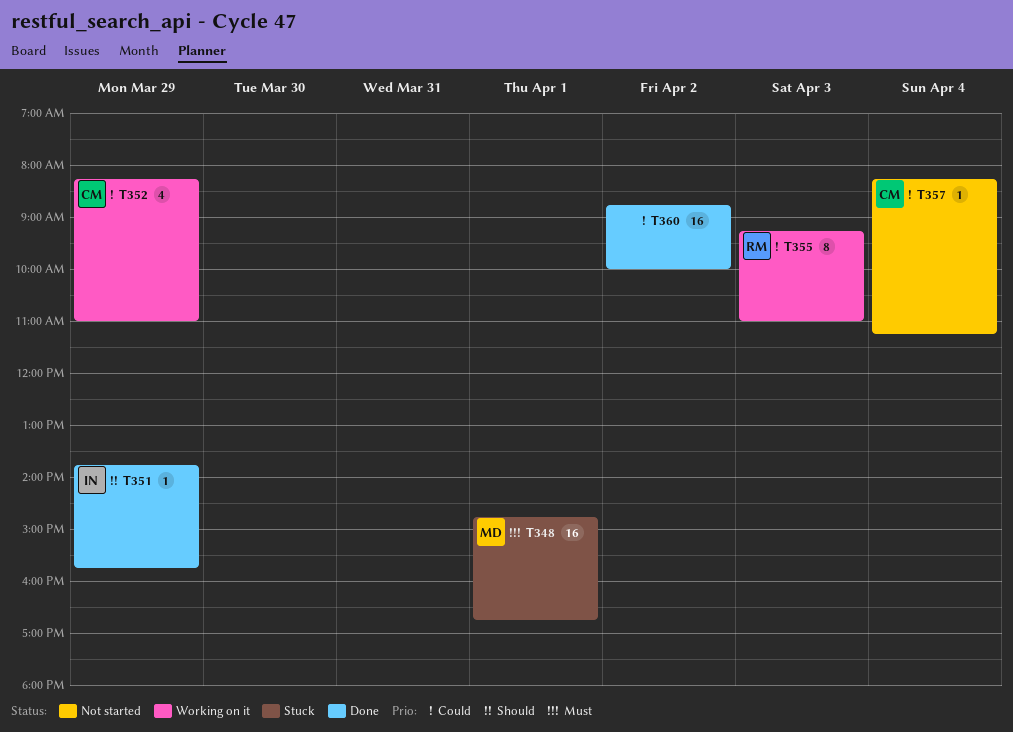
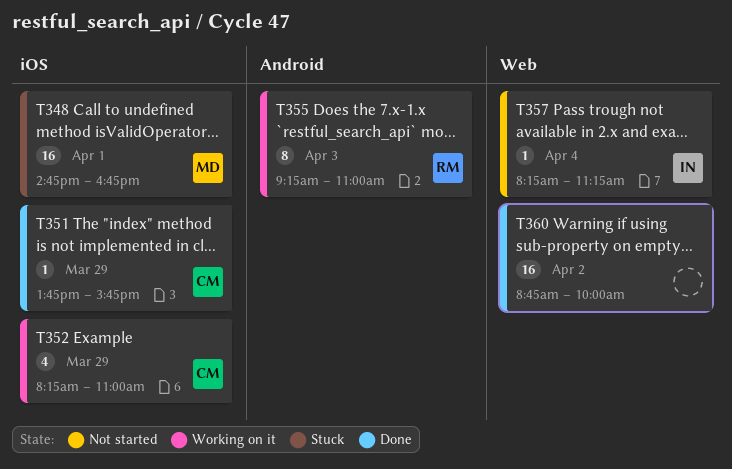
T351, owner: IN -> CM
T357, owner: CM -> IN

